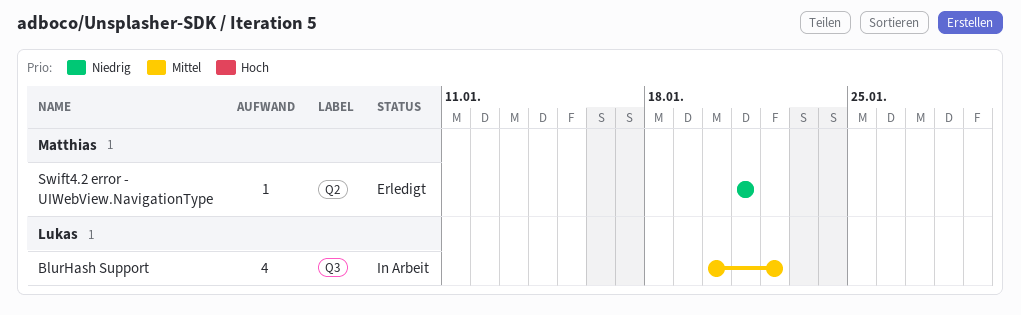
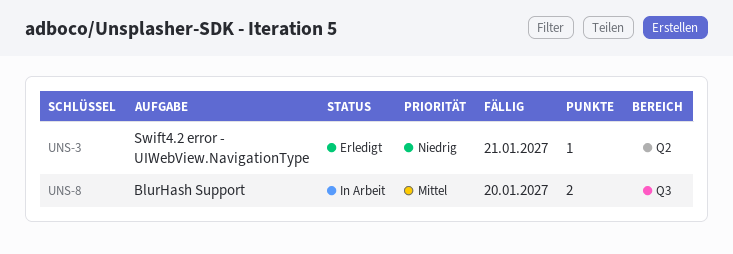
BlurHash Support, estimate: 4 -> 2
BlurHash Support, due: Jan 22 -> Jan 20

